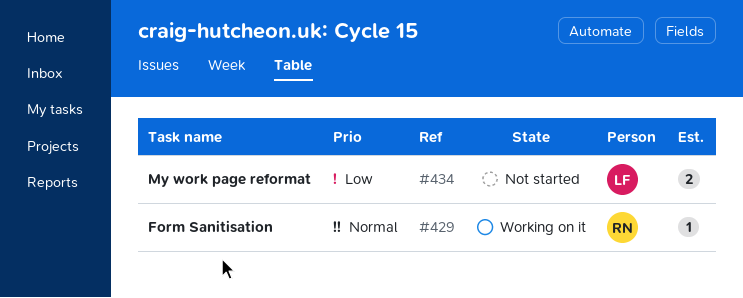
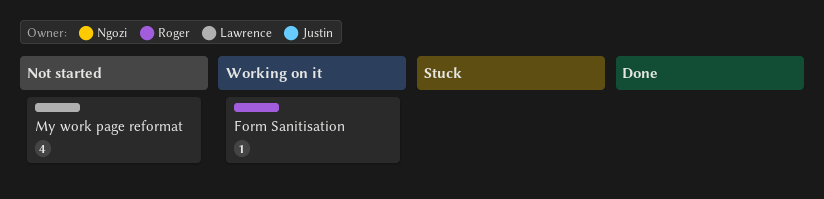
My work page reformat, estimate: 2 -> 4

